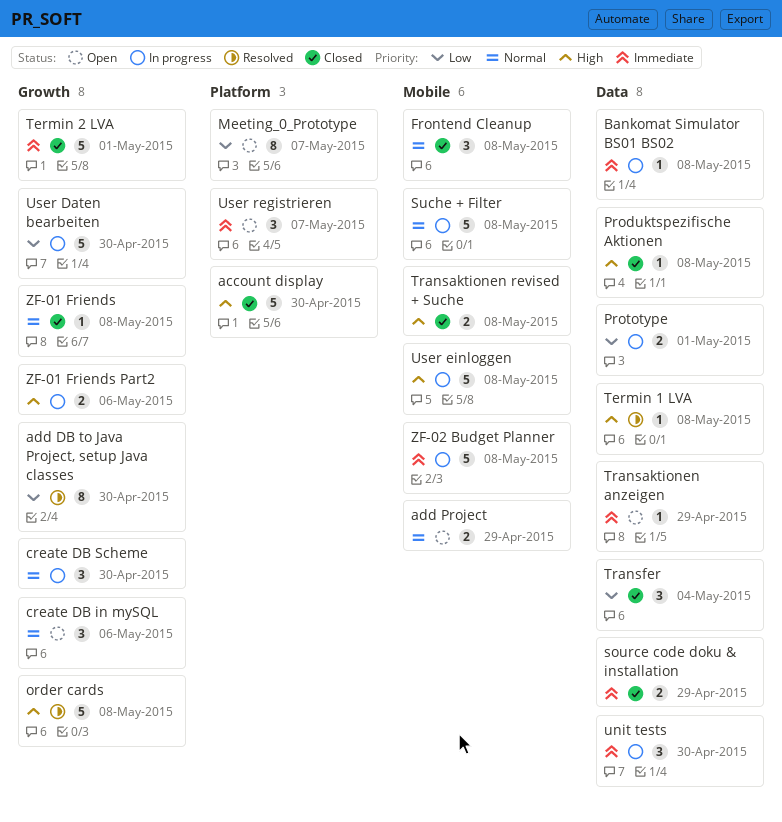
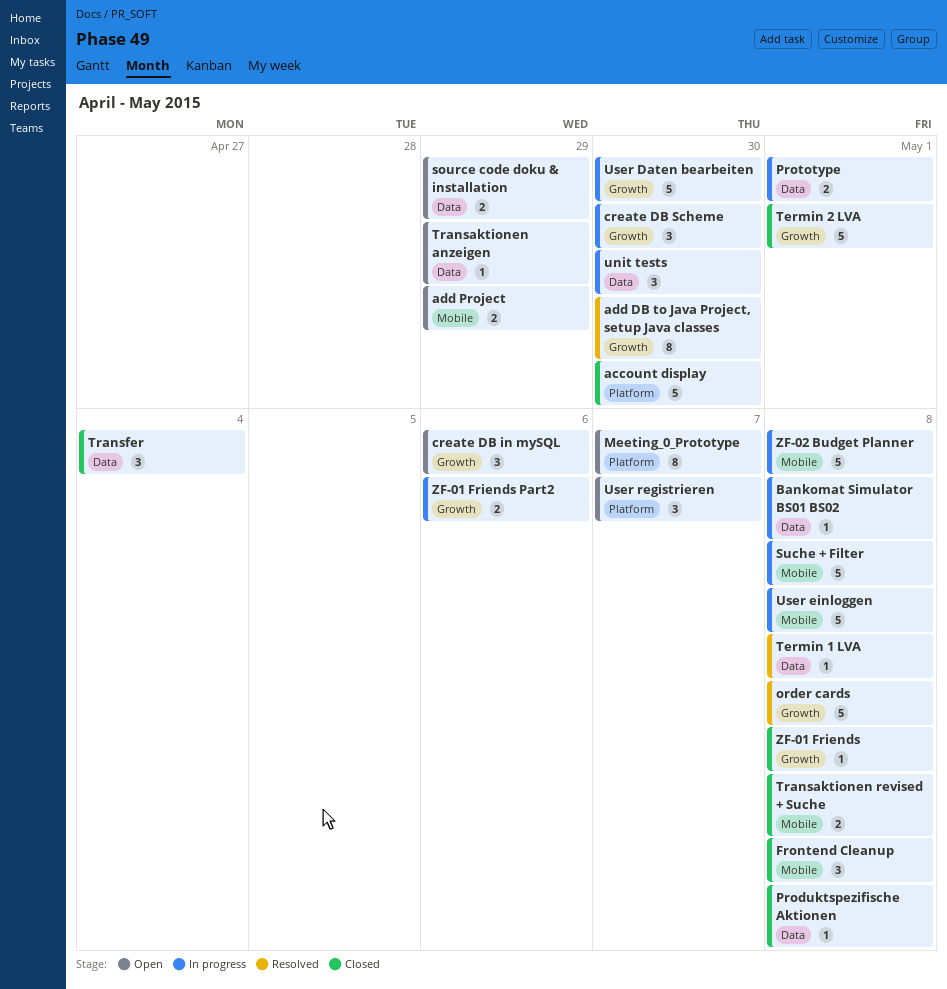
source code doku & installation, status: Closed -> Open

